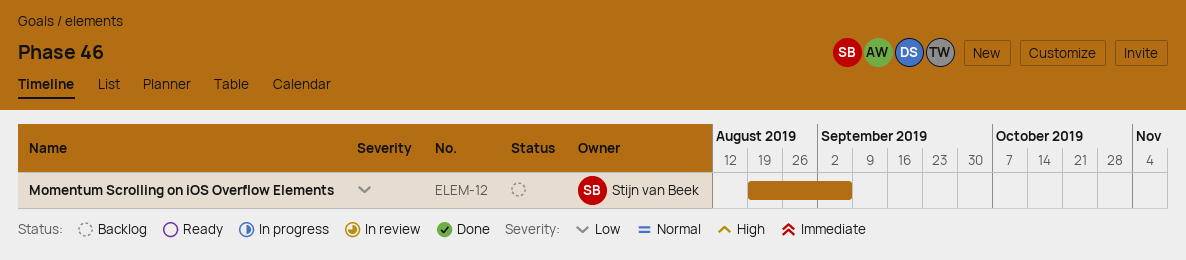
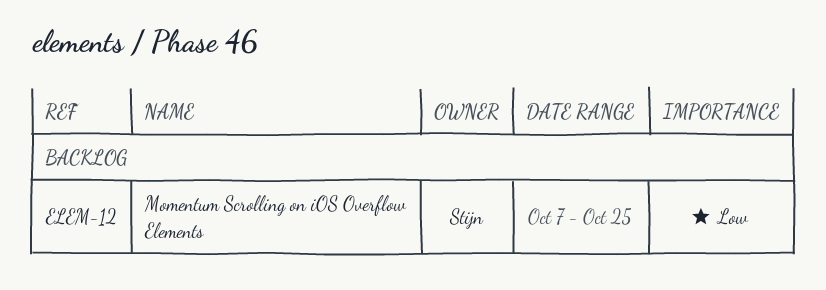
ELEM-12, start: Aug 19 -> Oct 7
ELEM-12, due: Sep 6 -> Oct 25

